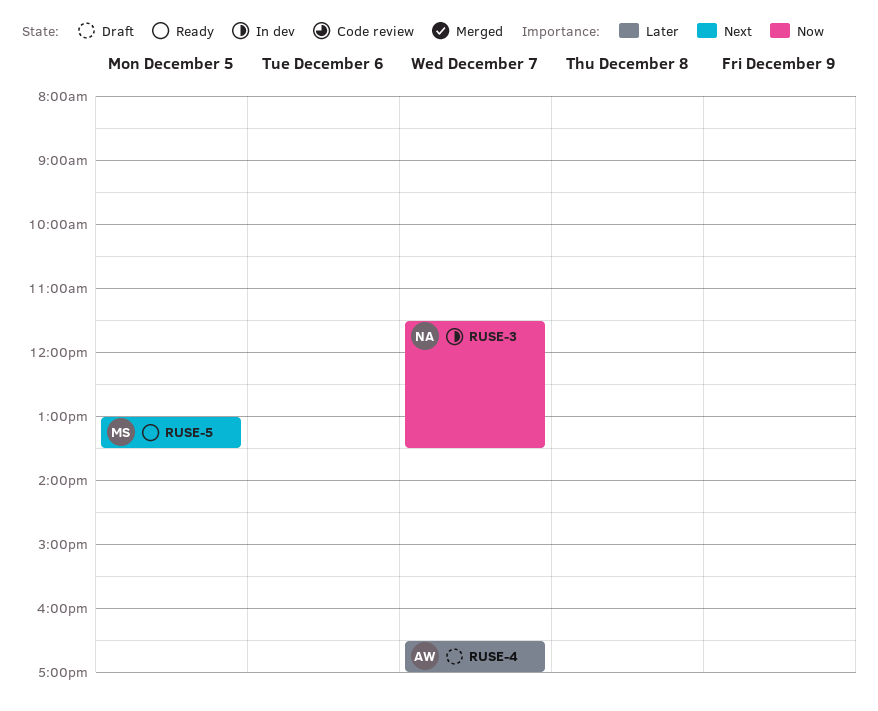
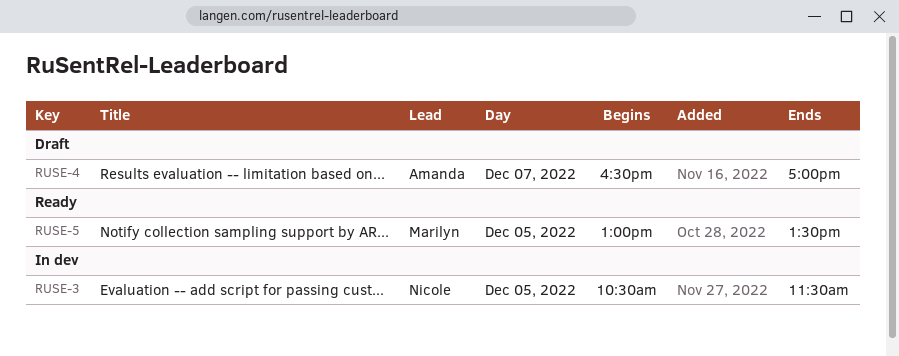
RUSE-3, day: Dec 7 -> Dec 5
RUSE-3, begins: 11:30 -> 10:30
RUSE-3, ends: 13:30 -> 11:30

